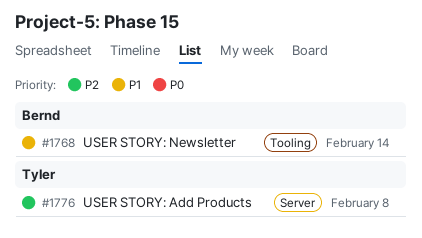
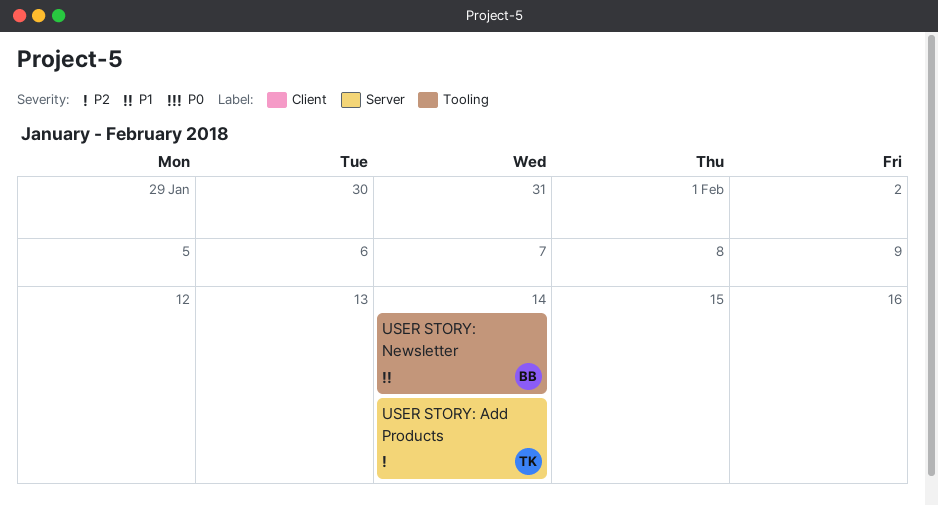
USER STORY: Add Products, due: Feb 8 -> Feb 14

